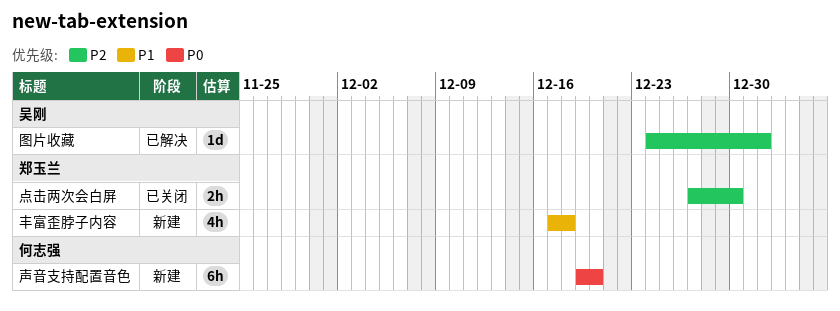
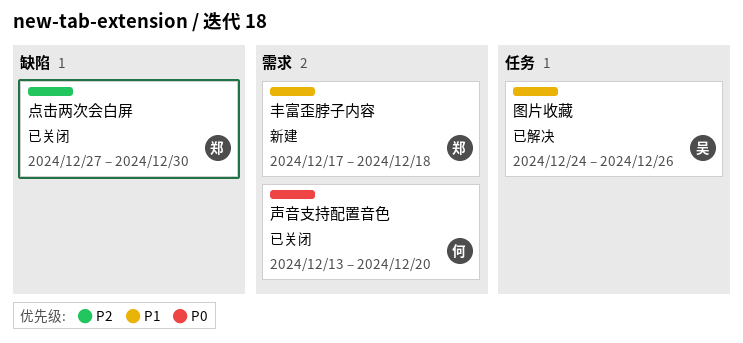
图片收藏, priority: P2 -> P1
图片收藏, due: Jan 1 -> Dec 26
声音支持配置音色, status: 新建 -> 已关闭
声音支持配置音色, start: Dec 19 -> Dec 13

